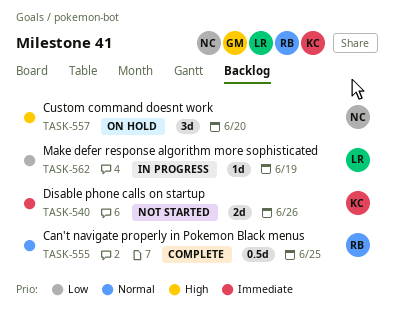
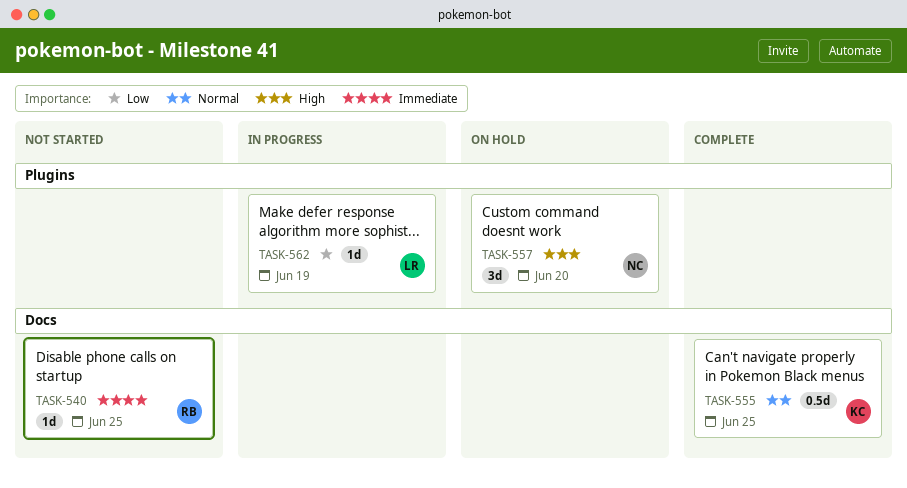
TASK-540, owner: KC -> RB
TASK-540, estimate: 2d -> 1d
TASK-540, due: Jun 26 -> Jun 25
TASK-555, owner: RB -> KC

